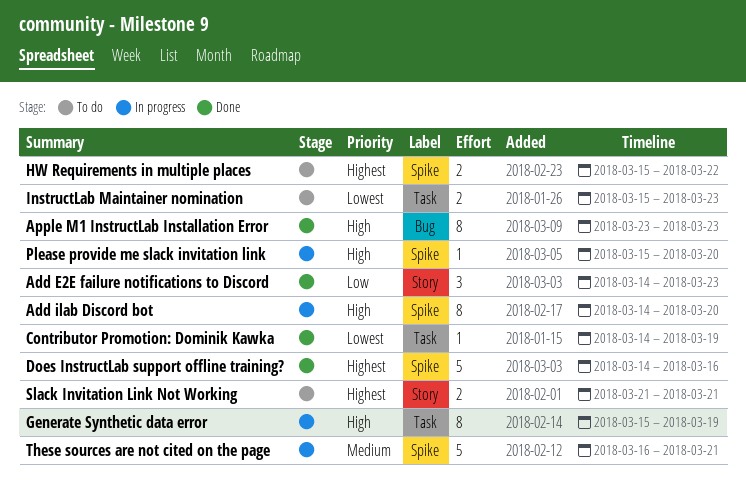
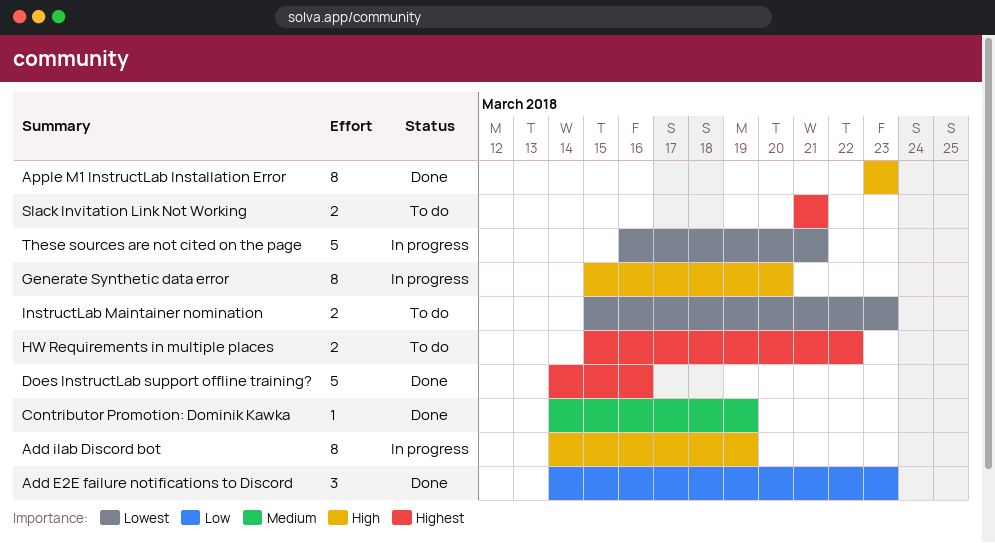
Add ilab Discord bot, due: Mar 20 -> Mar 19
Contributor Promotion: Dominik Kawka, priority: Lowest -> Medium
Generate Synthetic data error, due: Mar 19 -> Mar 20
Please provide me slack invitation link: present -> none
These sources are not cited on the page, priority: Medium -> Lowest

